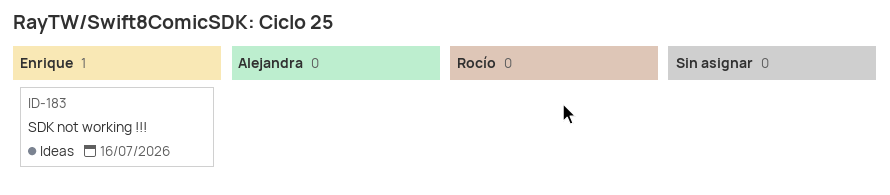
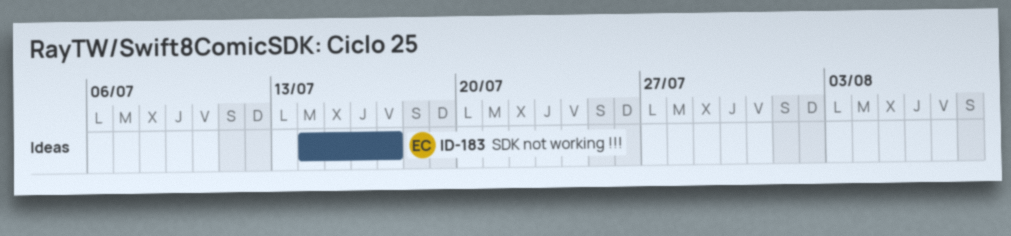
ID-183, due: Jul 16 -> Jul 17

